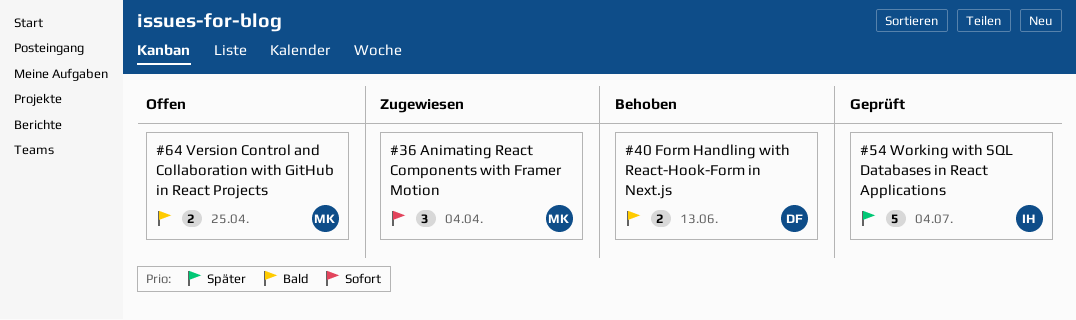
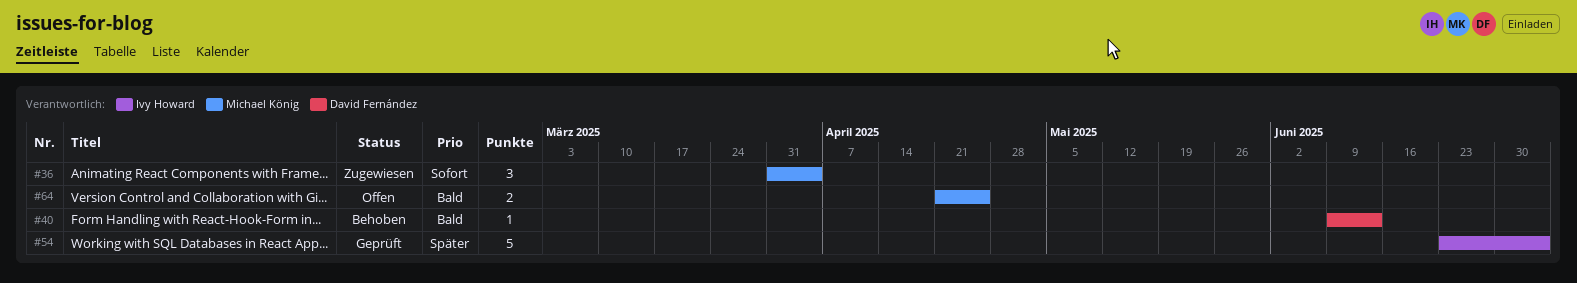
#40, estimate: 2 -> 1

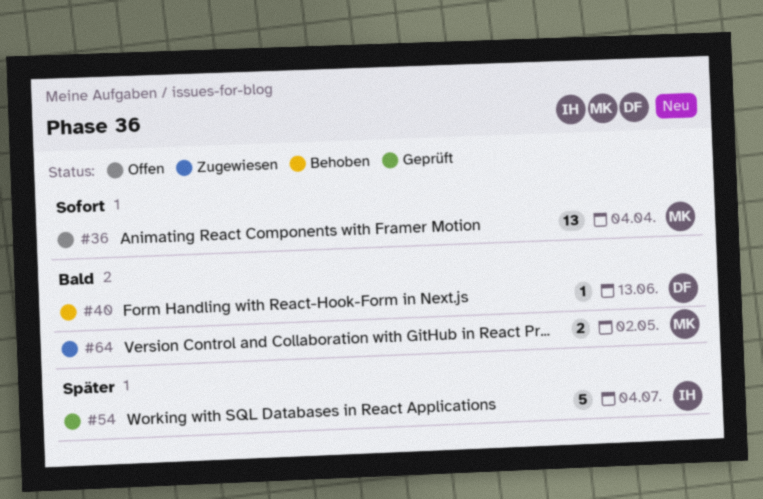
#36, status: Zugewiesen -> Offen
#36, estimate: 3 -> 13
#64, status: Offen -> Zugewiesen
#64, due: Apr 25 -> May 2

